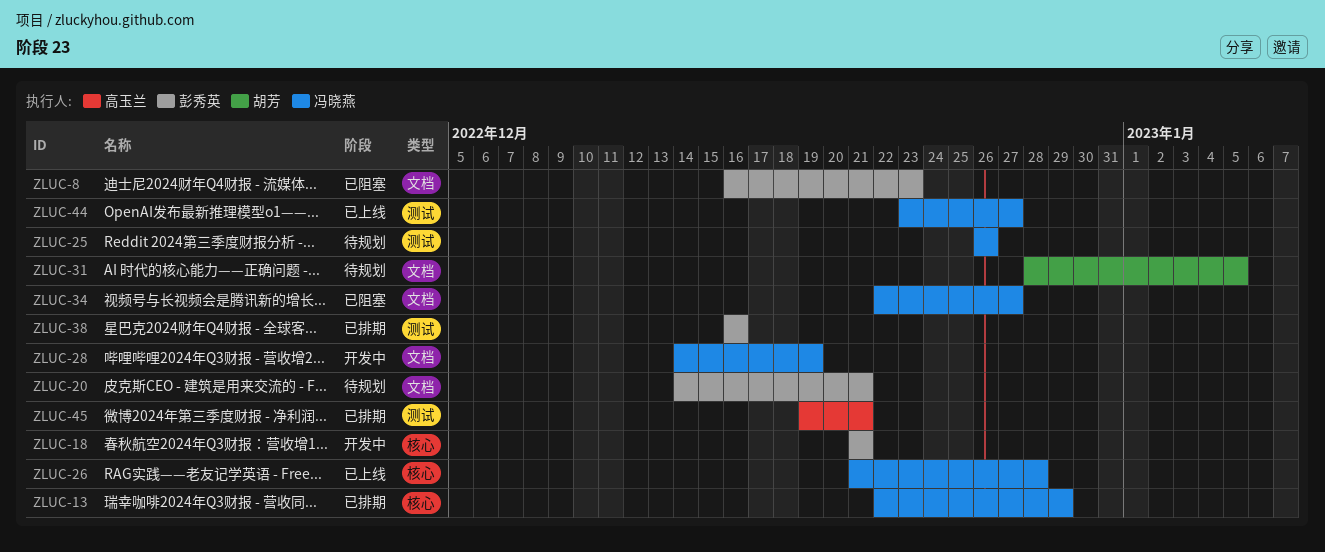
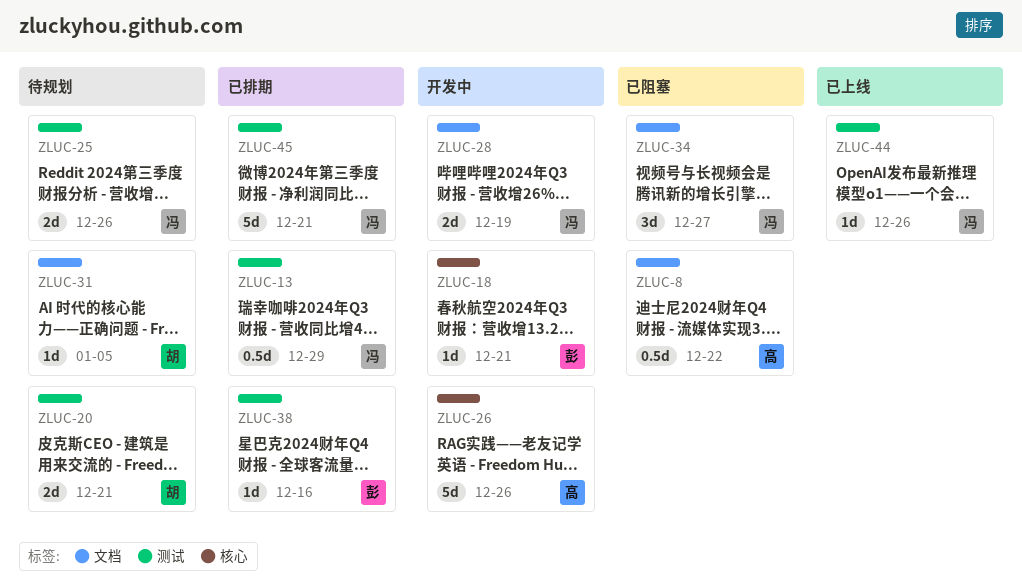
ZLUC-8, owner: 彭秀英 -> 高玉兰
ZLUC-8, due: Dec 23 -> Dec 22
ZLUC-13, label: 核心 -> 测试
ZLUC-20, owner: 彭秀英 -> 胡芳
ZLUC-20, label: 文档 -> 测试
ZLUC-26, status: 已上线 -> 开发中
ZLUC-26, owner: 冯晓燕 -> 高玉兰
ZLUC-26, due: Dec 28 -> Dec 26
ZLUC-44, due: Dec 27 -> Dec 26
ZLUC-45, owner: 高玉兰 -> 冯晓燕

